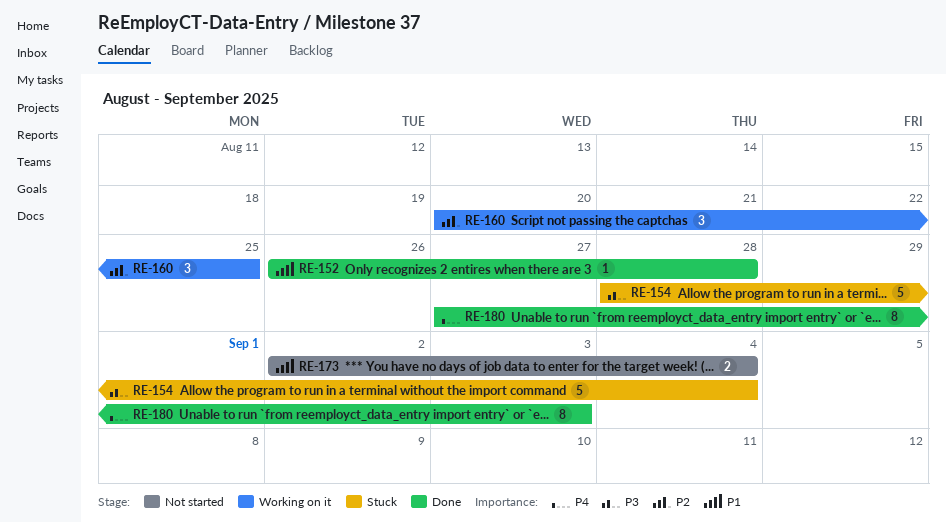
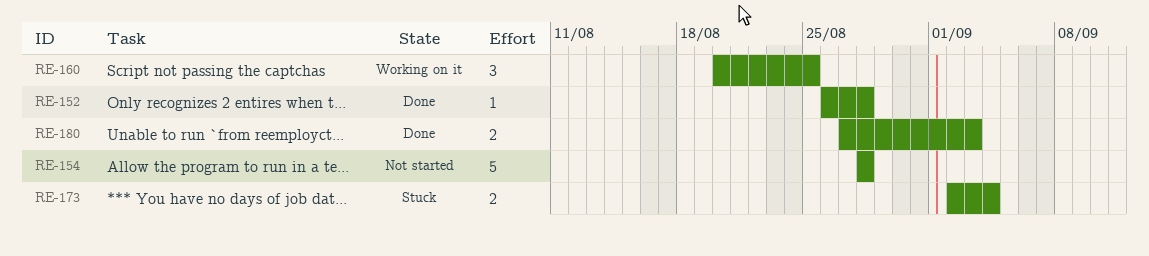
RE-154, status: Stuck -> Not started
RE-154, due: Sep 4 -> Aug 28
RE-173, status: Not started -> Stuck
RE-180, estimate: 8 -> 2

